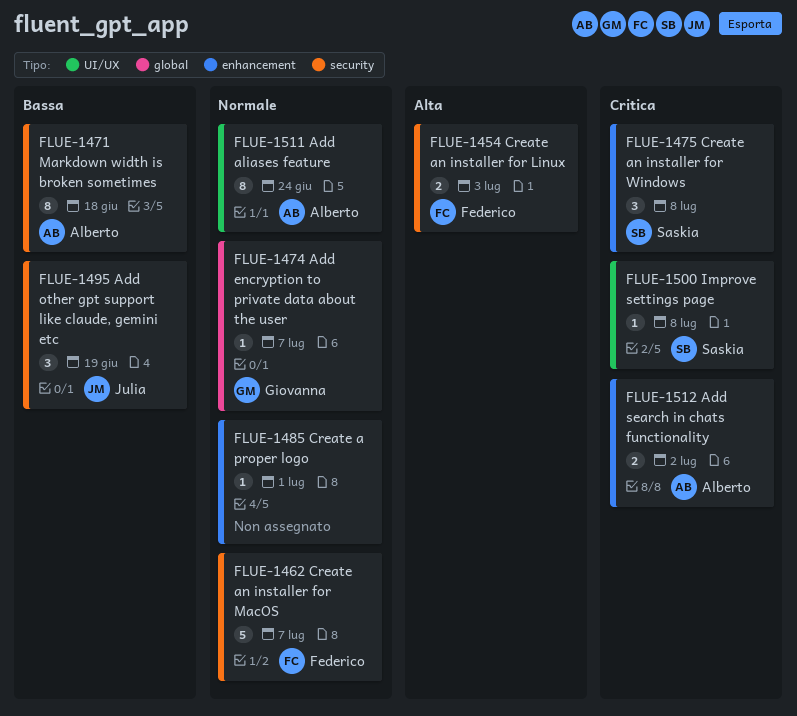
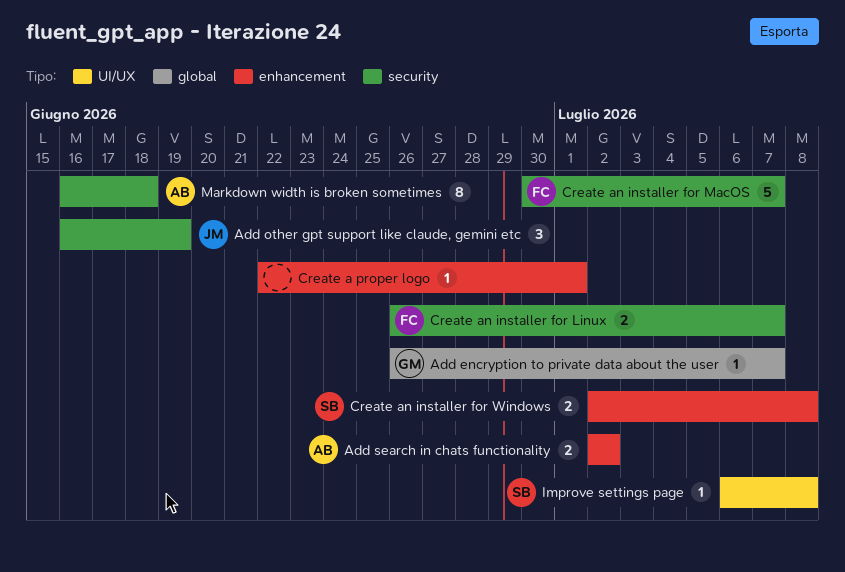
Add aliases feature: present -> none
Create an installer for Linux, due: Jul 3 -> Jul 7
Create an installer for Windows, estimate: 3 -> 2

